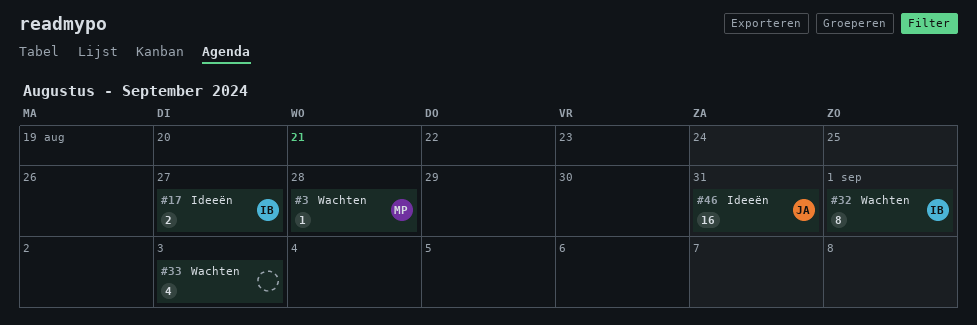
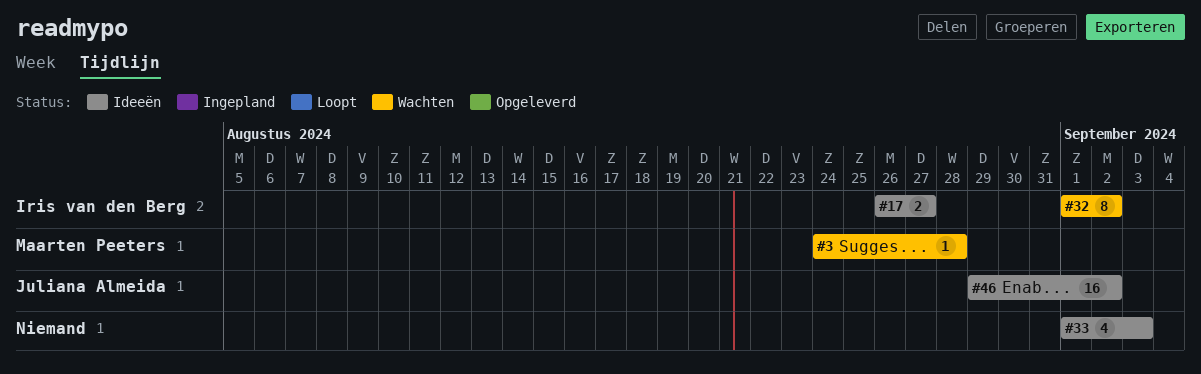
#32, due: Sep 1 -> Sep 2
#33, status: Wachten -> Ideeën
#46, due: Aug 31 -> Sep 2

